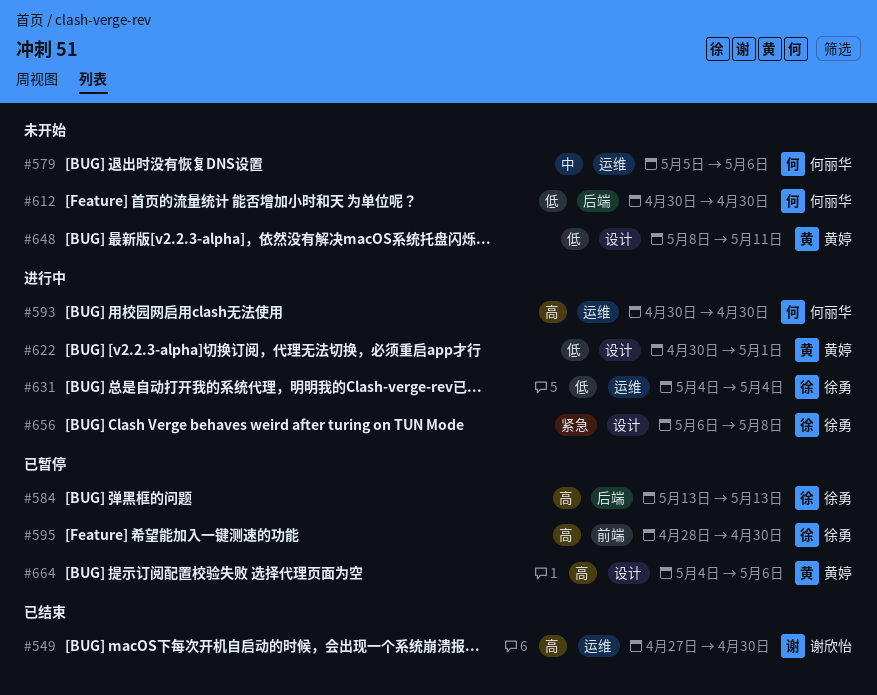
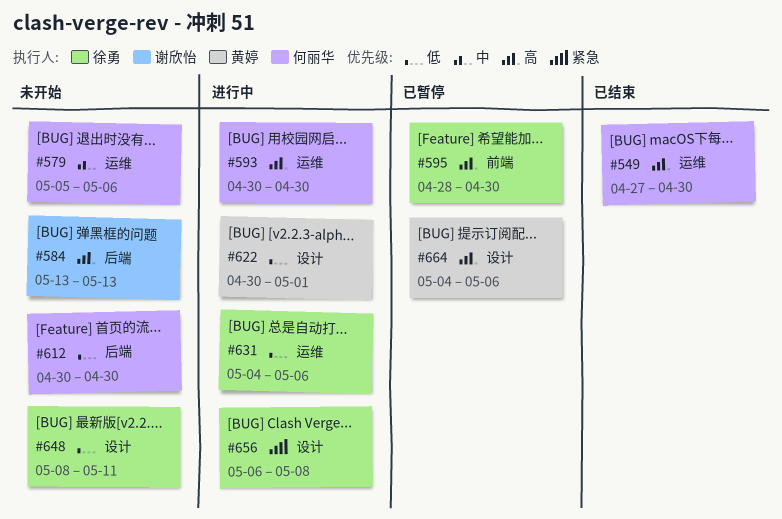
#549, owner: 谢欣怡 -> 何丽华
#584, status: 已暂停 -> 未开始
#584, owner: 徐勇 -> 谢欣怡
#631, due: May 4 -> May 6
#648, owner: 黄婷 -> 徐勇

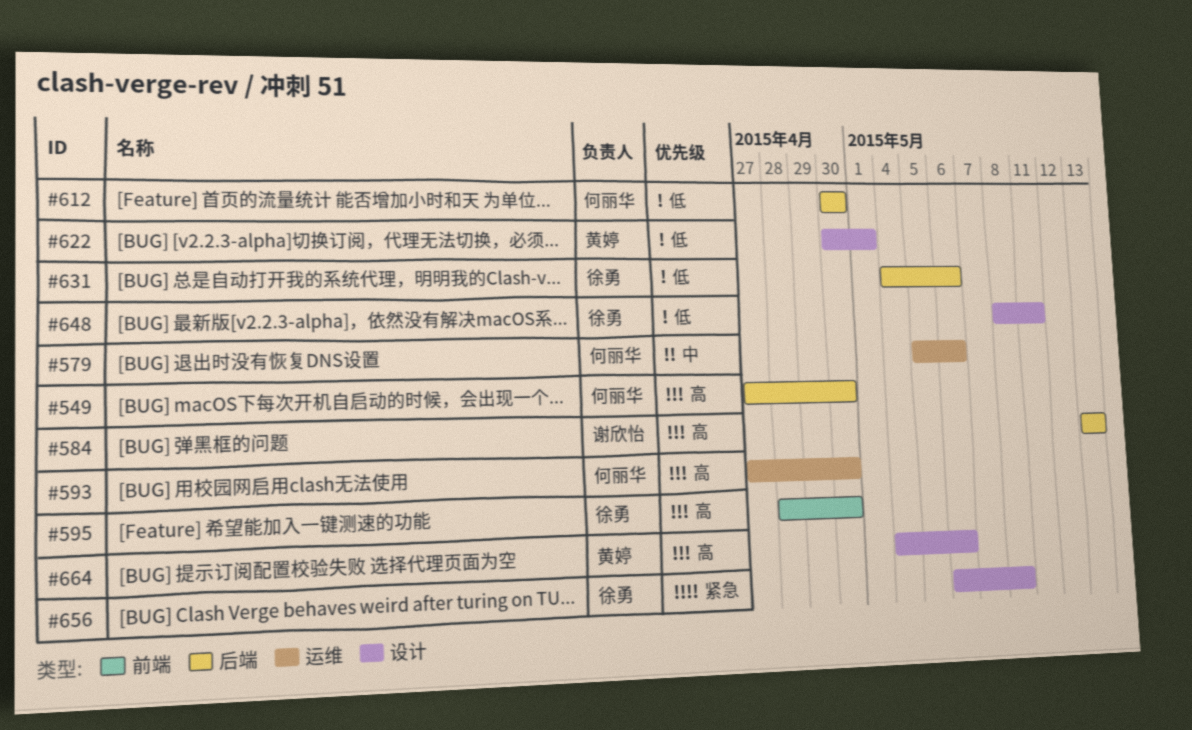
#549, label: 运维 -> 后端
#593, start: Apr 30 -> Apr 27
#631, label: 运维 -> 后端

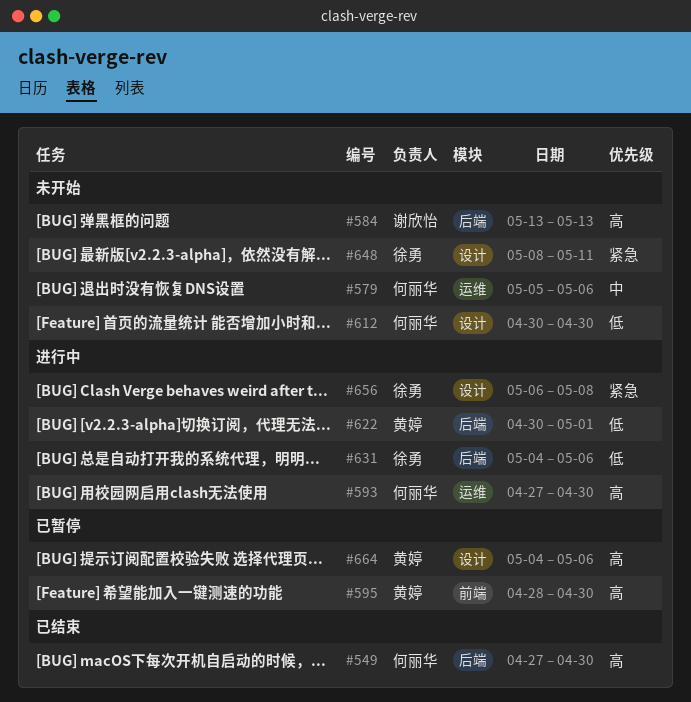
#595, owner: 徐勇 -> 黄婷
#612, label: 后端 -> 设计
#622, label: 设计 -> 后端
#648, priority: 低 -> 紧急

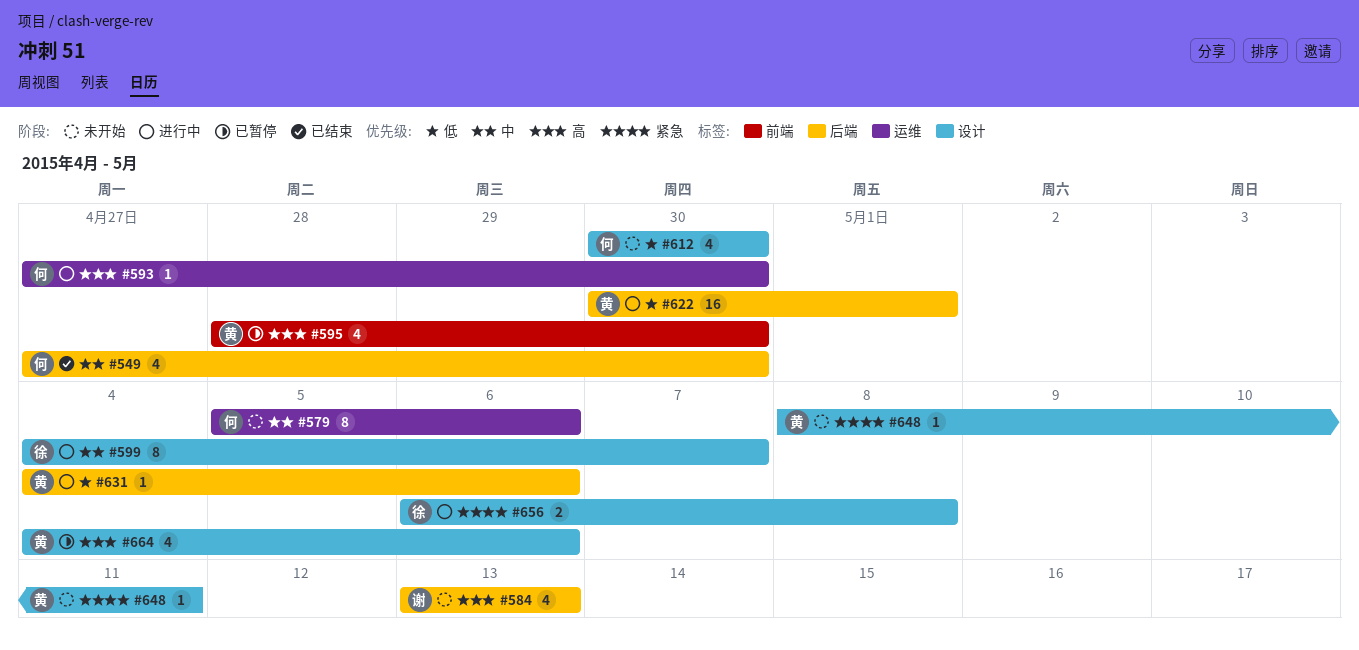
#549, priority: 高 -> 中
#599: none -> present
#631, owner: 徐勇 -> 黄婷
#648, owner: 徐勇 -> 黄婷

